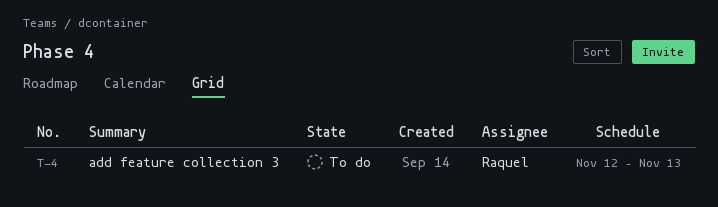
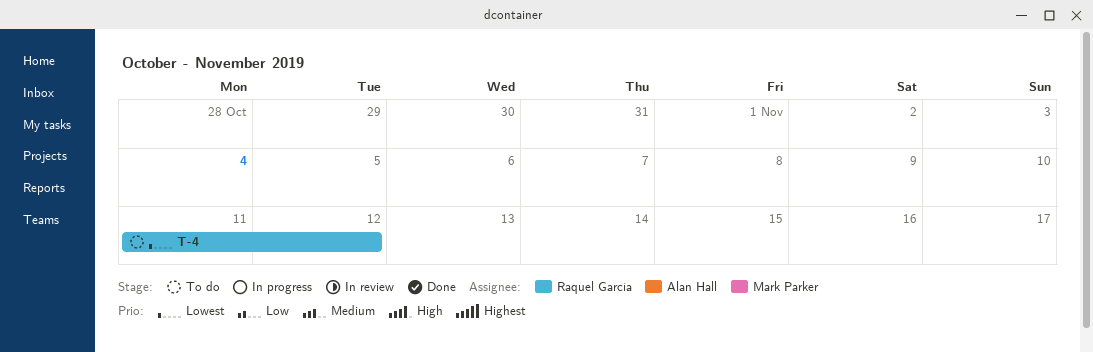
T-4, start: Nov 12 -> Nov 11
T-4, due: Nov 13 -> Nov 12

